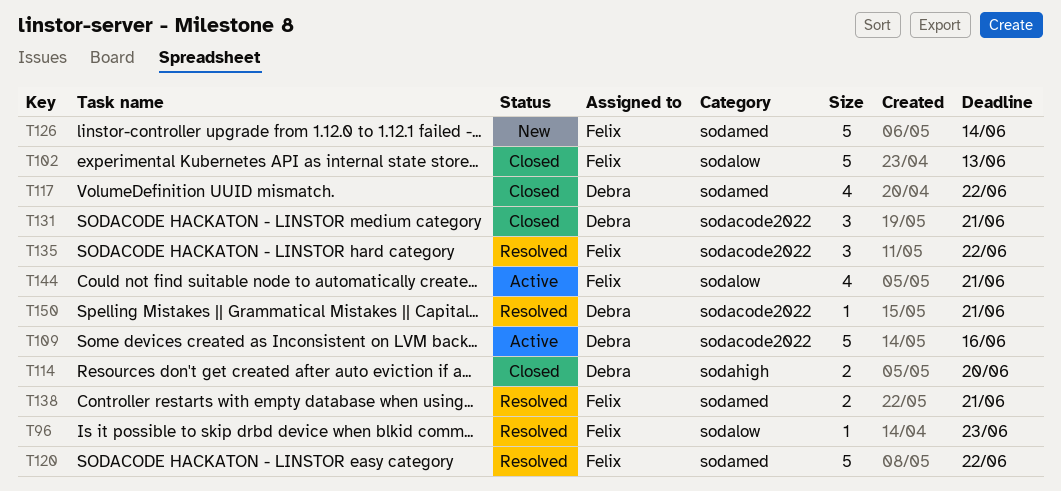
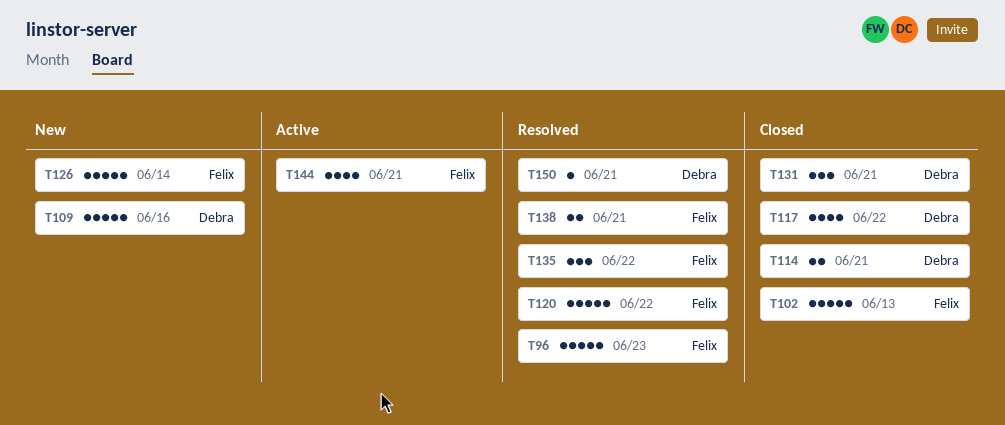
T96, estimate: 1 -> 5
T109, status: Active -> New
T114, due: Jun 20 -> Jun 21

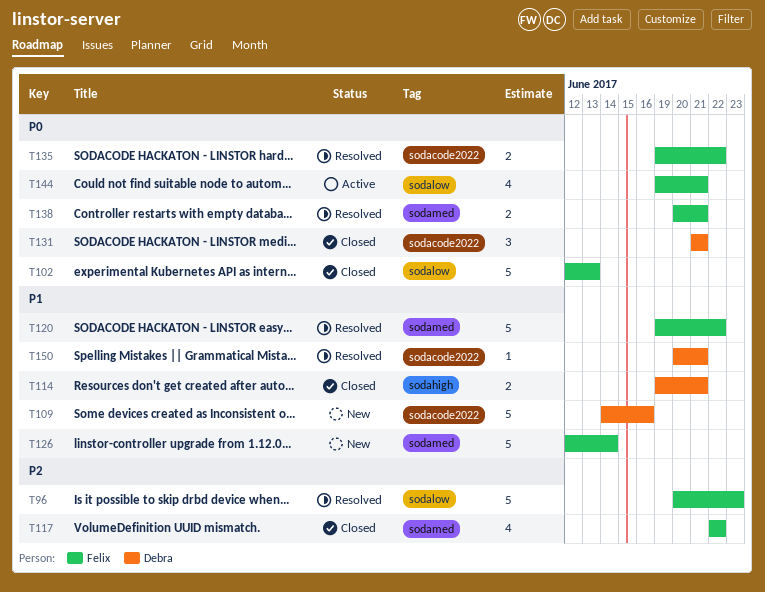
T117, owner: Debra -> Felix
T135, estimate: 3 -> 2

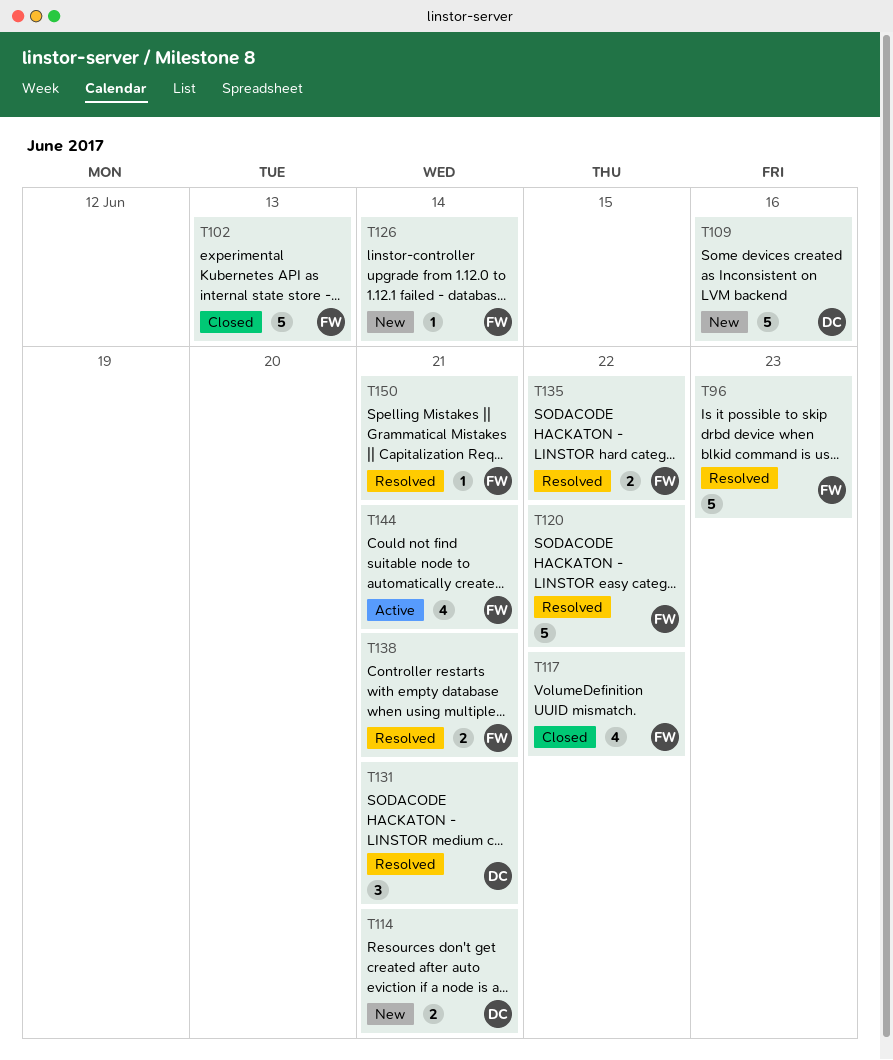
T114, status: Closed -> New
T126, estimate: 5 -> 1
T131, status: Closed -> Resolved
T150, owner: Debra -> Felix

